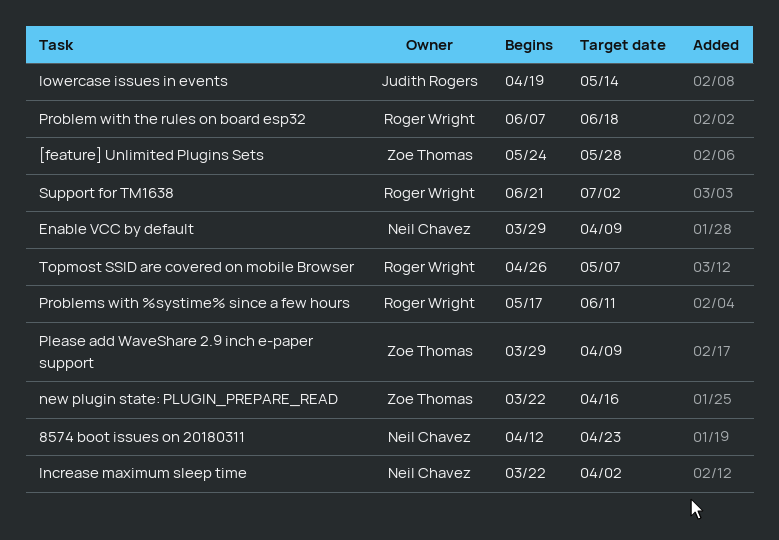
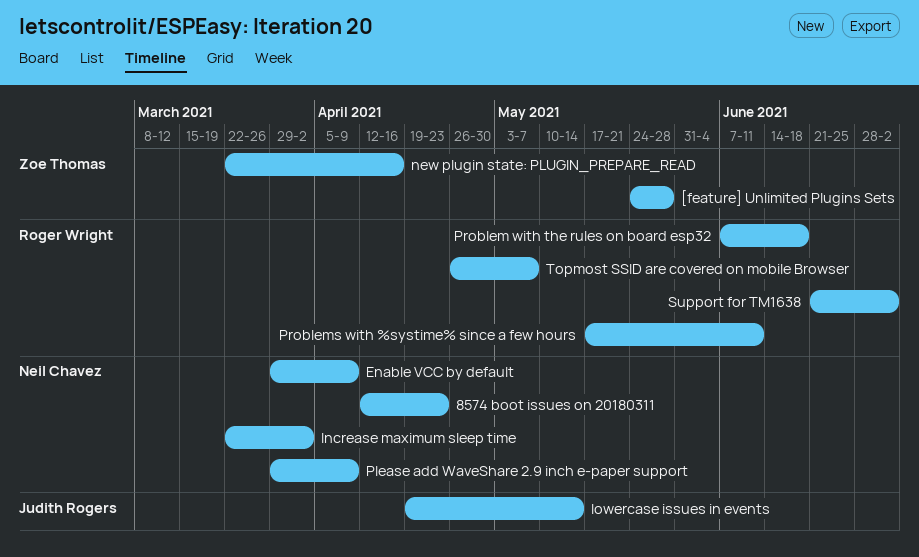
Please add WaveShare 2.9 inch e-paper support, owner: Zoe Thomas -> Neil Chavez

